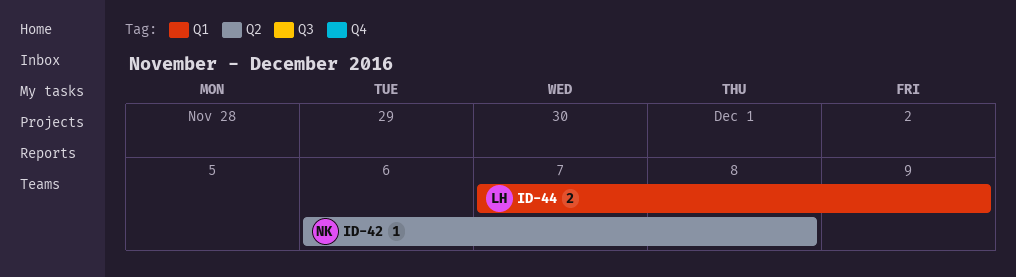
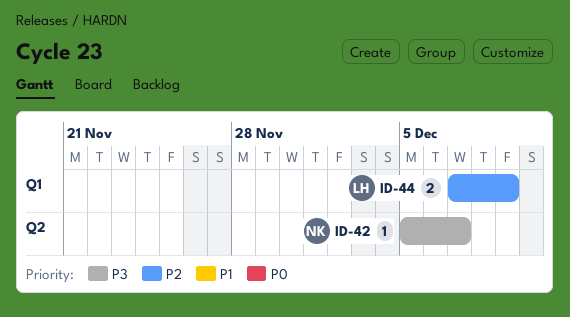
ID-42, start: Dec 6 -> Dec 5
ID-42, due: Dec 8 -> Dec 7

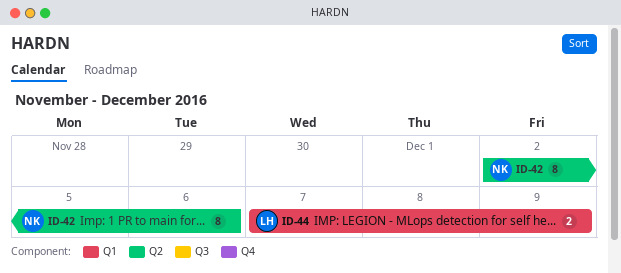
ID-42, estimate: 1 -> 8
ID-42, start: Dec 5 -> Dec 2
ID-42, due: Dec 7 -> Dec 6

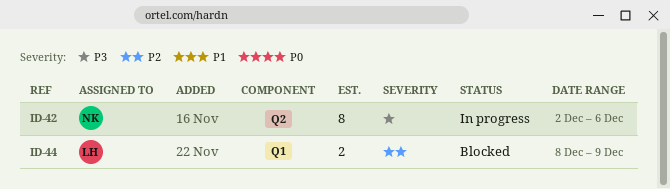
ID-44, start: Dec 7 -> Dec 8

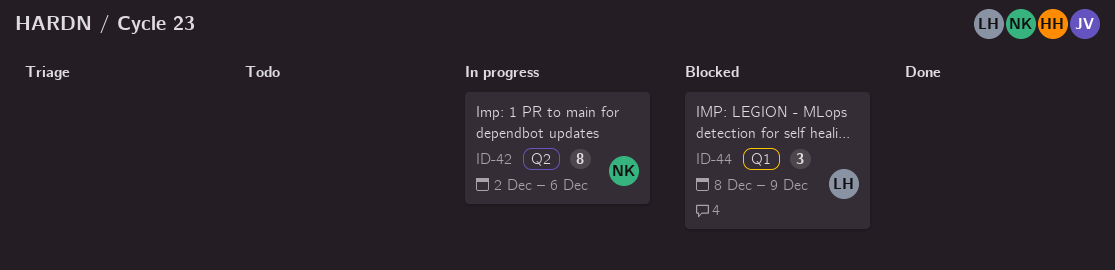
ID-44, estimate: 2 -> 3

